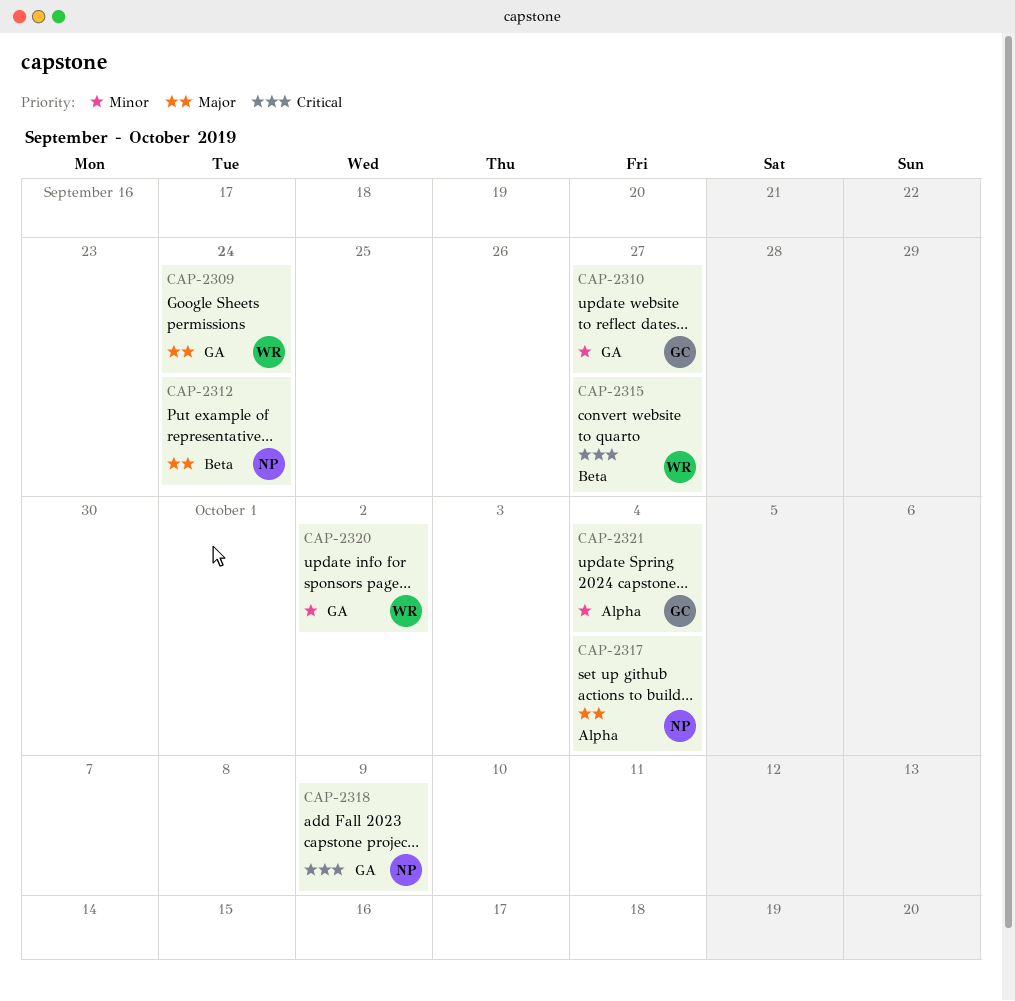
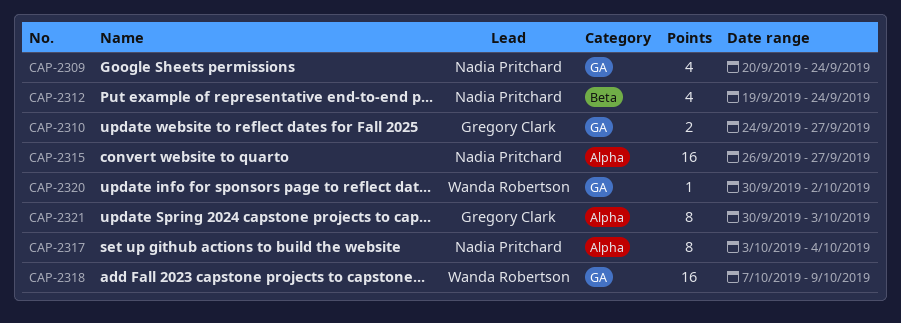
CAP-2309, owner: Wanda Robertson -> Nadia Pritchard
CAP-2315, owner: Wanda Robertson -> Nadia Pritchard
CAP-2315, label: Beta -> Alpha
CAP-2318, owner: Nadia Pritchard -> Wanda Robertson
CAP-2321, due: Oct 4 -> Oct 3

